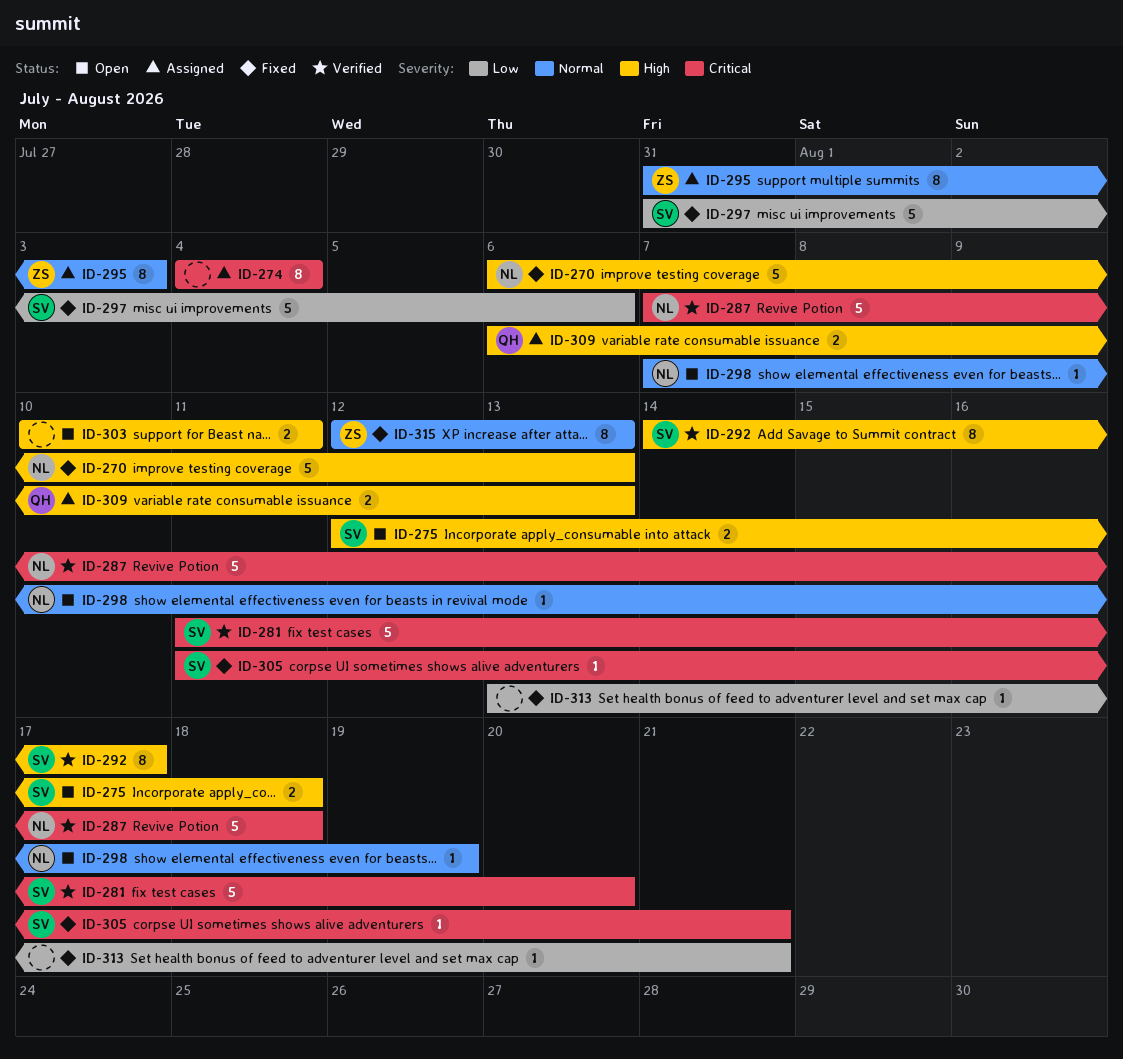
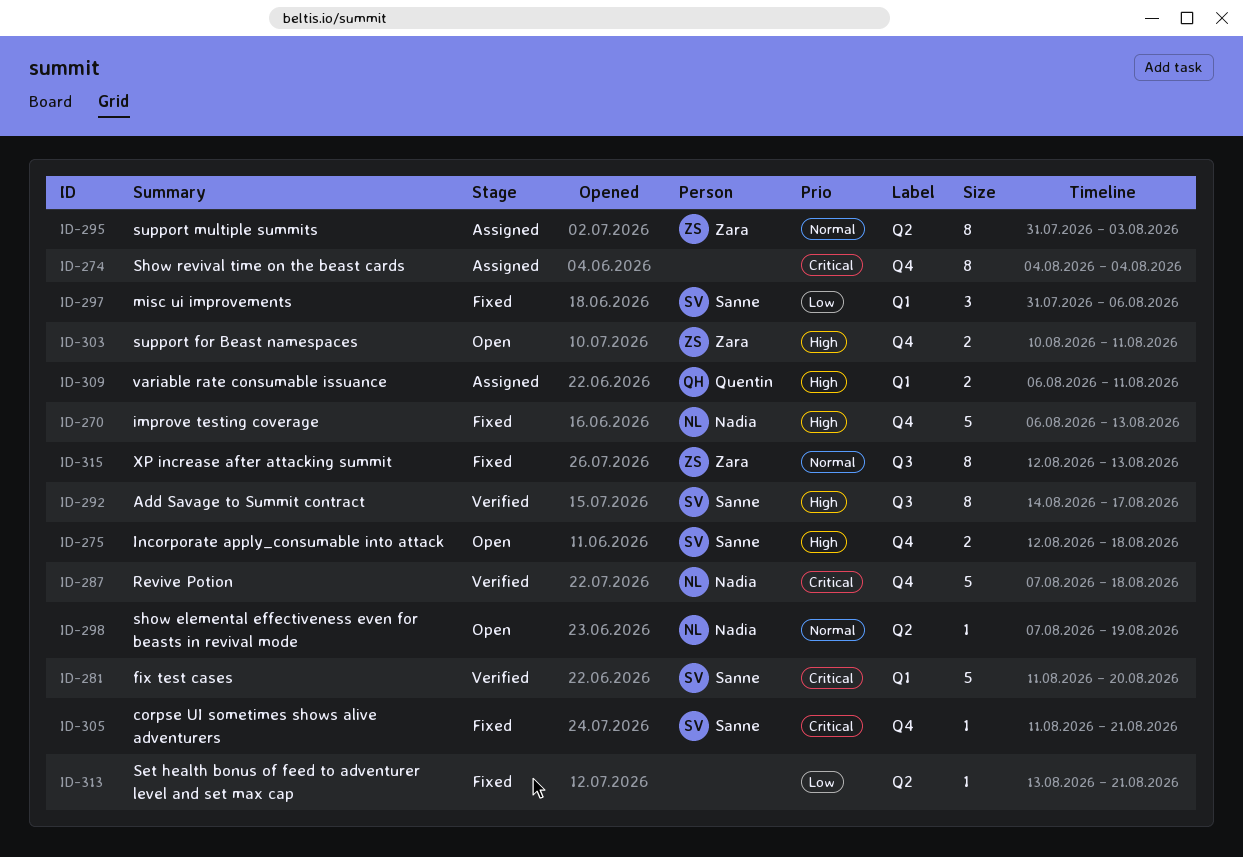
ID-297, estimate: 5 -> 3
ID-303, owner: none -> Zara
ID-309, due: Aug 13 -> Aug 11

